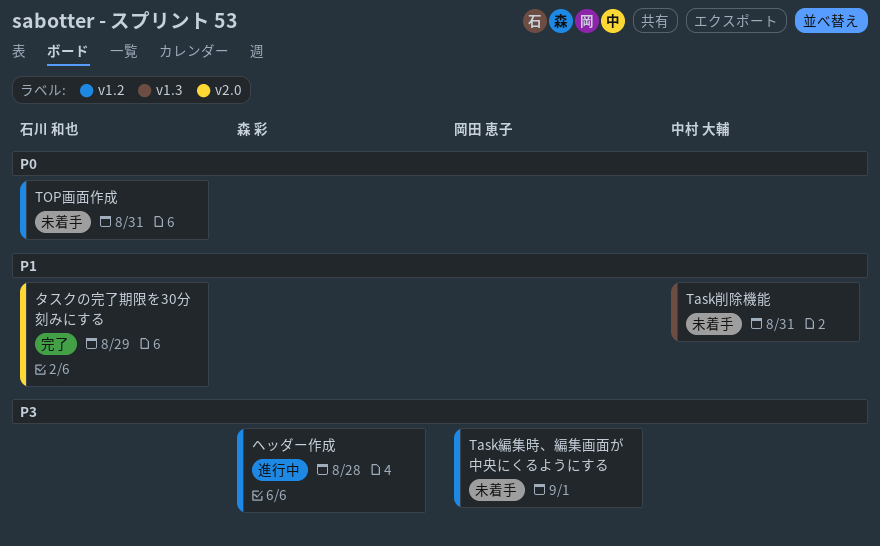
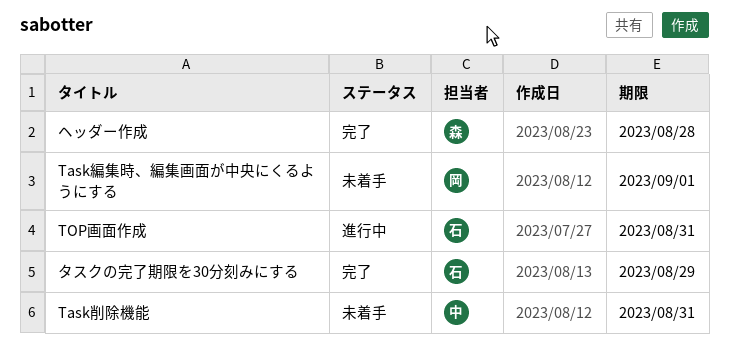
TOP画面作成, status: 未着手 -> 進行中
ヘッダー作成, status: 進行中 -> 完了

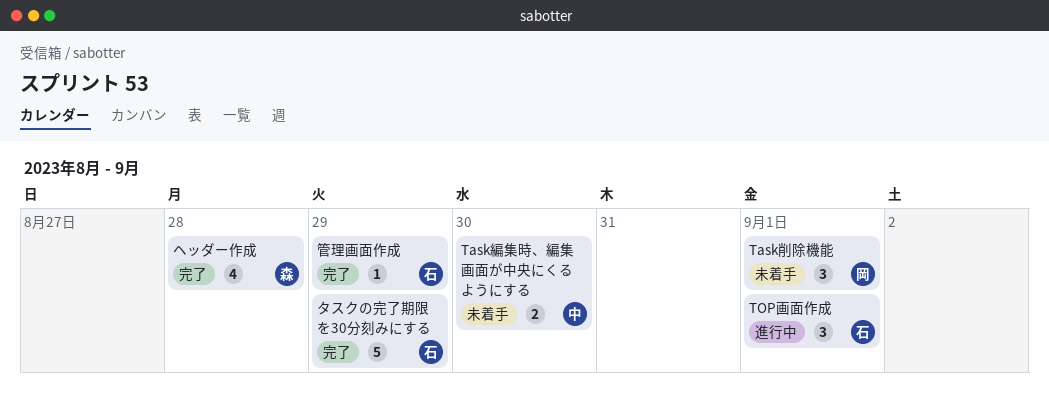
Task削除機能, owner: 中 -> 岡
Task削除機能, due: Aug 31 -> Sep 1
Task編集時、編集画面が中央にくるようにする, owner: 岡 -> 中
Task編集時、編集画面が中央にくるようにする, due: Sep 1 -> Aug 30
TOP画面作成, due: Aug 31 -> Sep 1
管理画面作成: none -> present

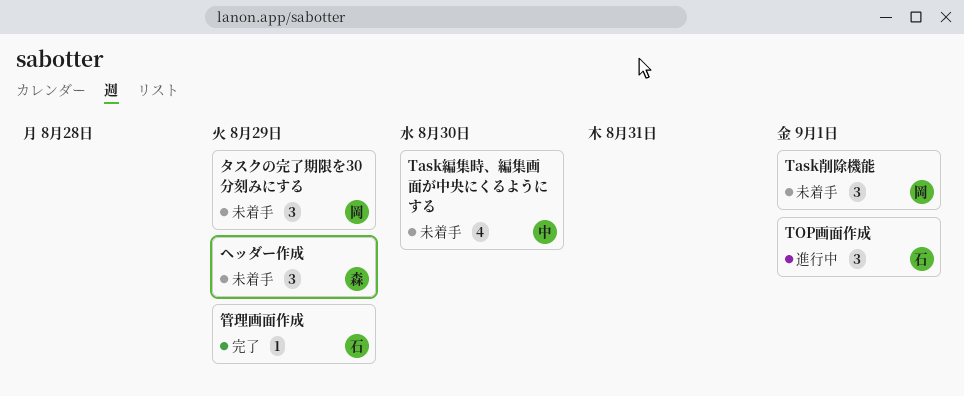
Task編集時、編集画面が中央にくるようにする, estimate: 2 -> 4
タスクの完了期限を30分刻みにする, status: 完了 -> 未着手
タスクの完了期限を30分刻みにする, owner: 石 -> 岡
タスクの完了期限を30分刻みにする, estimate: 5 -> 3
ヘッダー作成, status: 完了 -> 未着手
ヘッダー作成, estimate: 4 -> 3
ヘッダー作成, due: Aug 28 -> Aug 29

